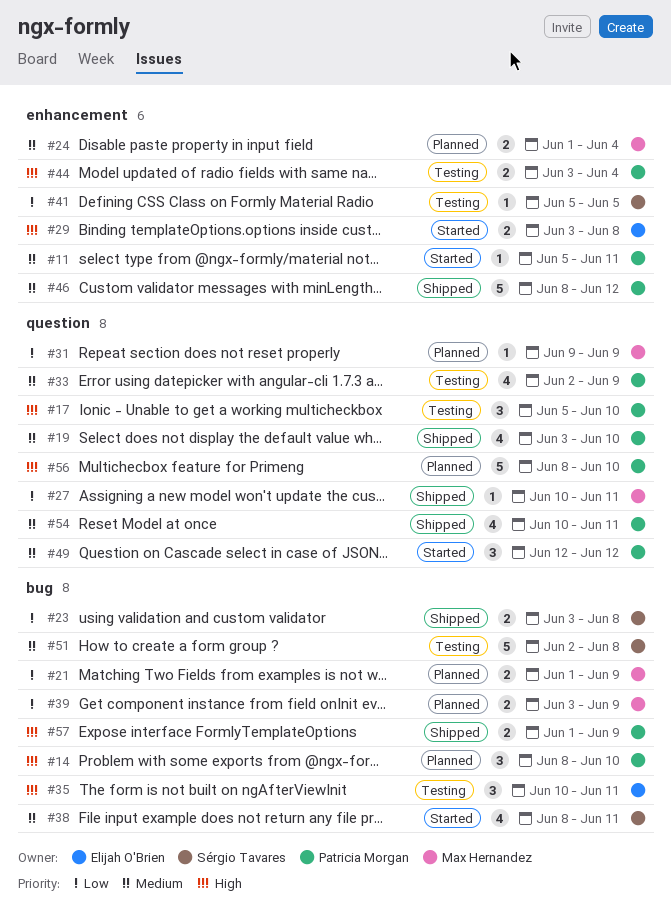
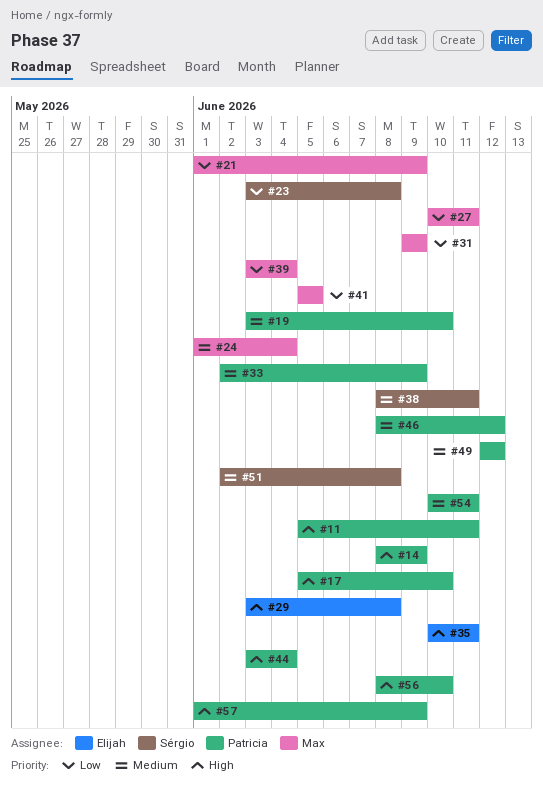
#11, priority: Medium -> High
#14, due: Jun 10 -> Jun 9
#39, due: Jun 9 -> Jun 4
#41, owner: Sérgio Tavares -> Max Hernandez

